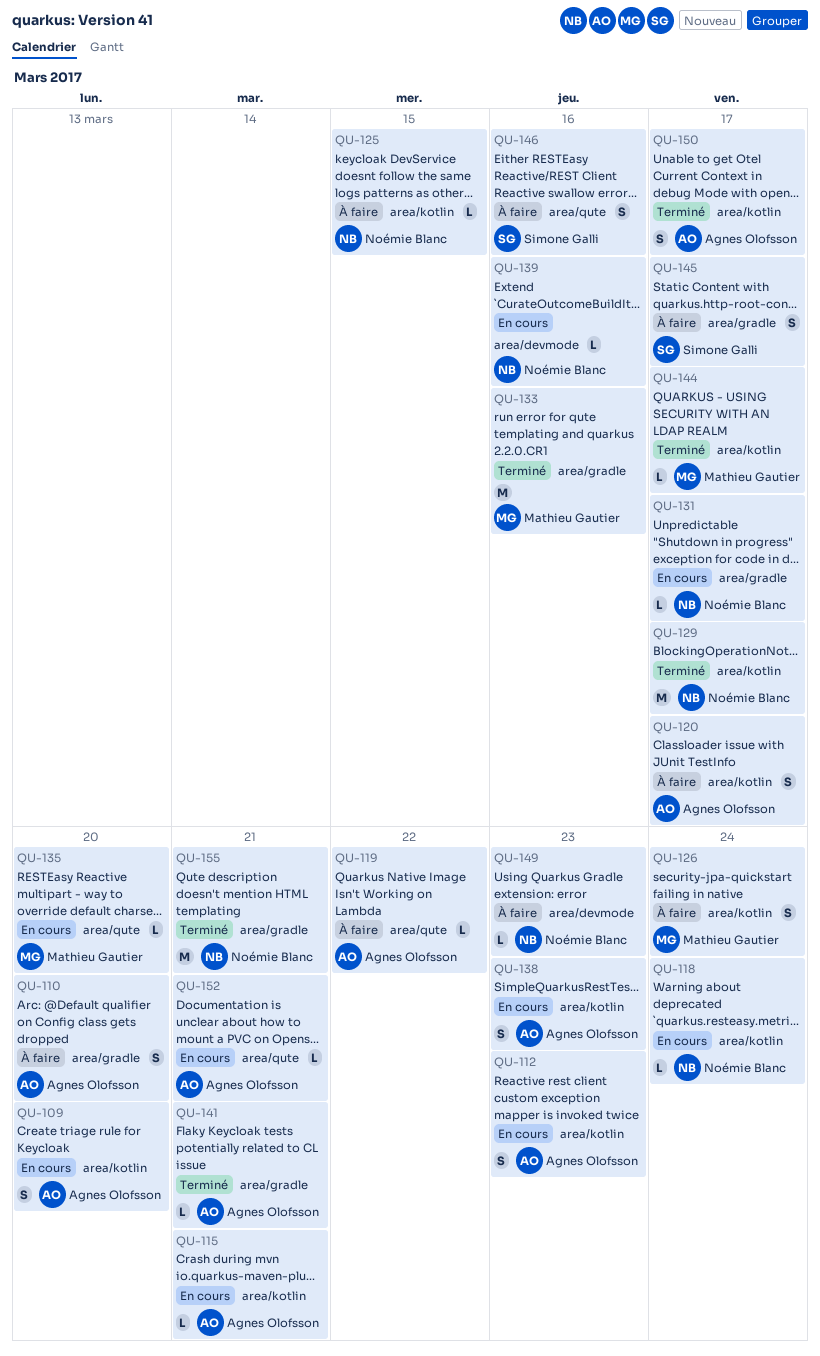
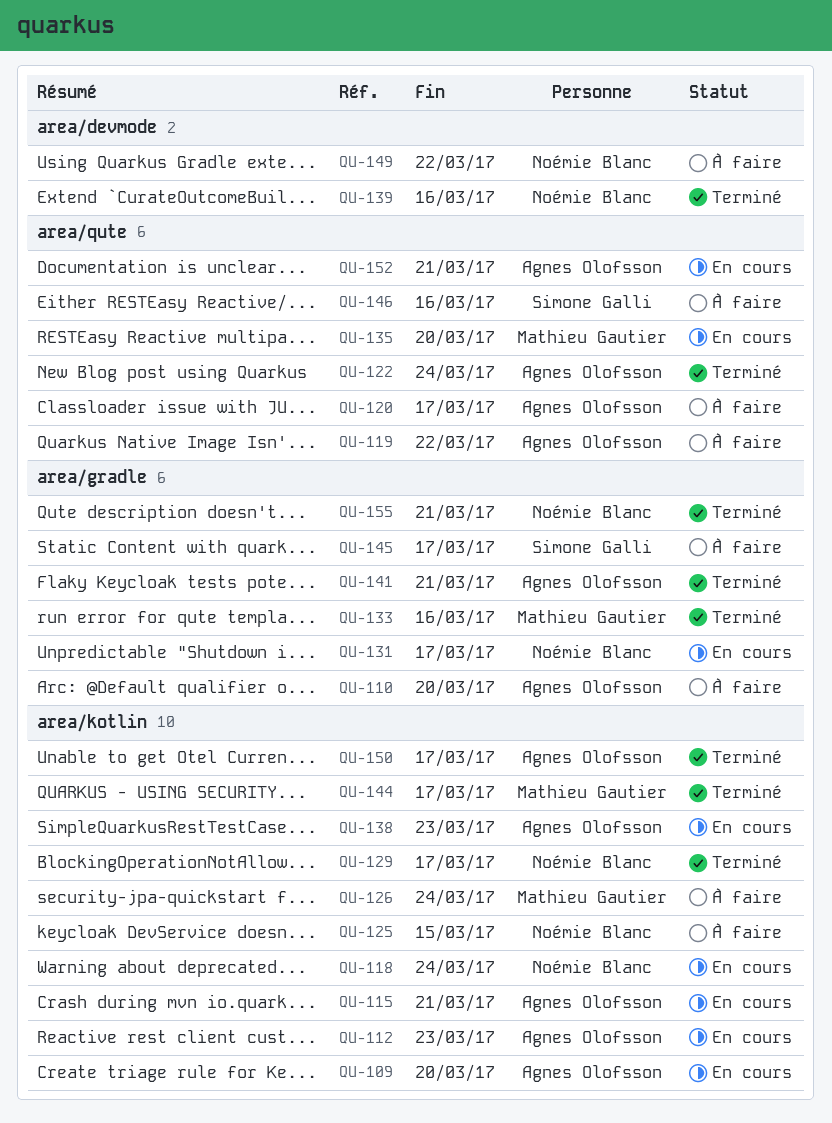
QU-120, label: area/kotlin -> area/qute
QU-122: none -> present
QU-139, status: En cours -> Terminé
QU-149, due: Mar 23 -> Mar 22

